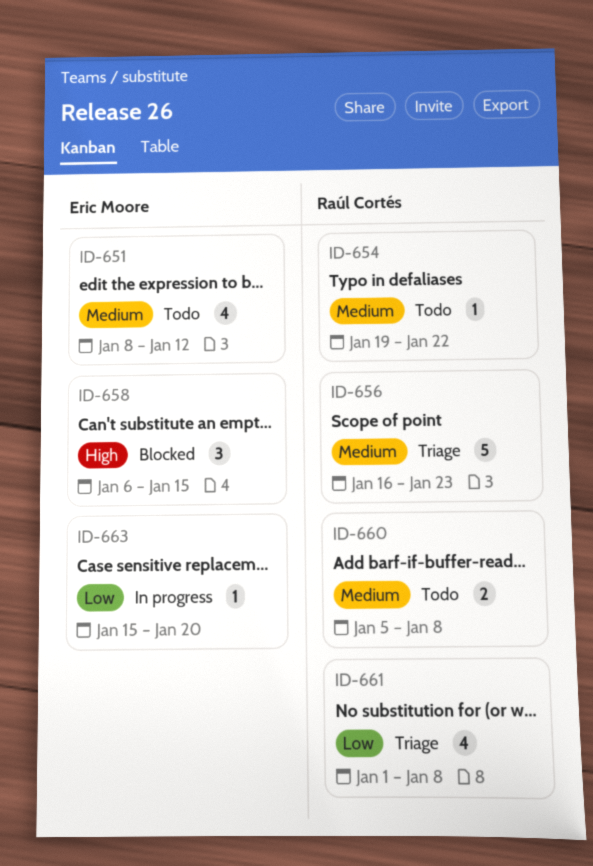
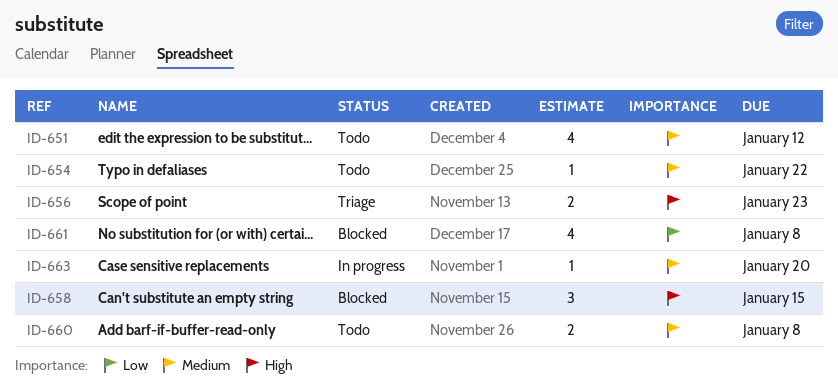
ID-656, priority: Medium -> High
ID-656, estimate: 5 -> 2
ID-661, status: Triage -> Blocked
ID-663, priority: Low -> Medium

